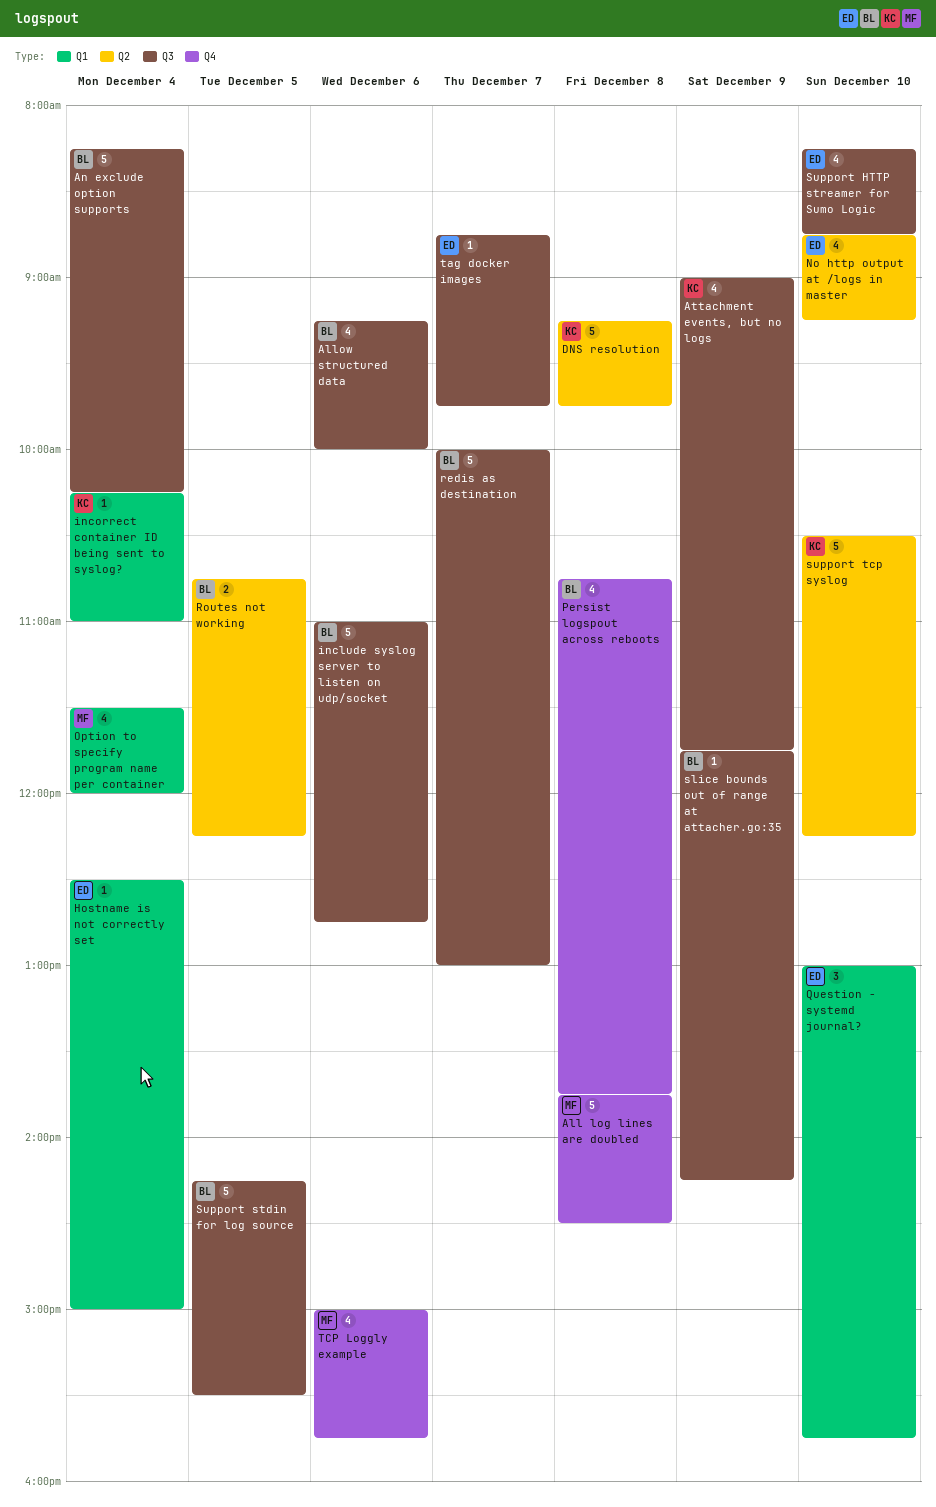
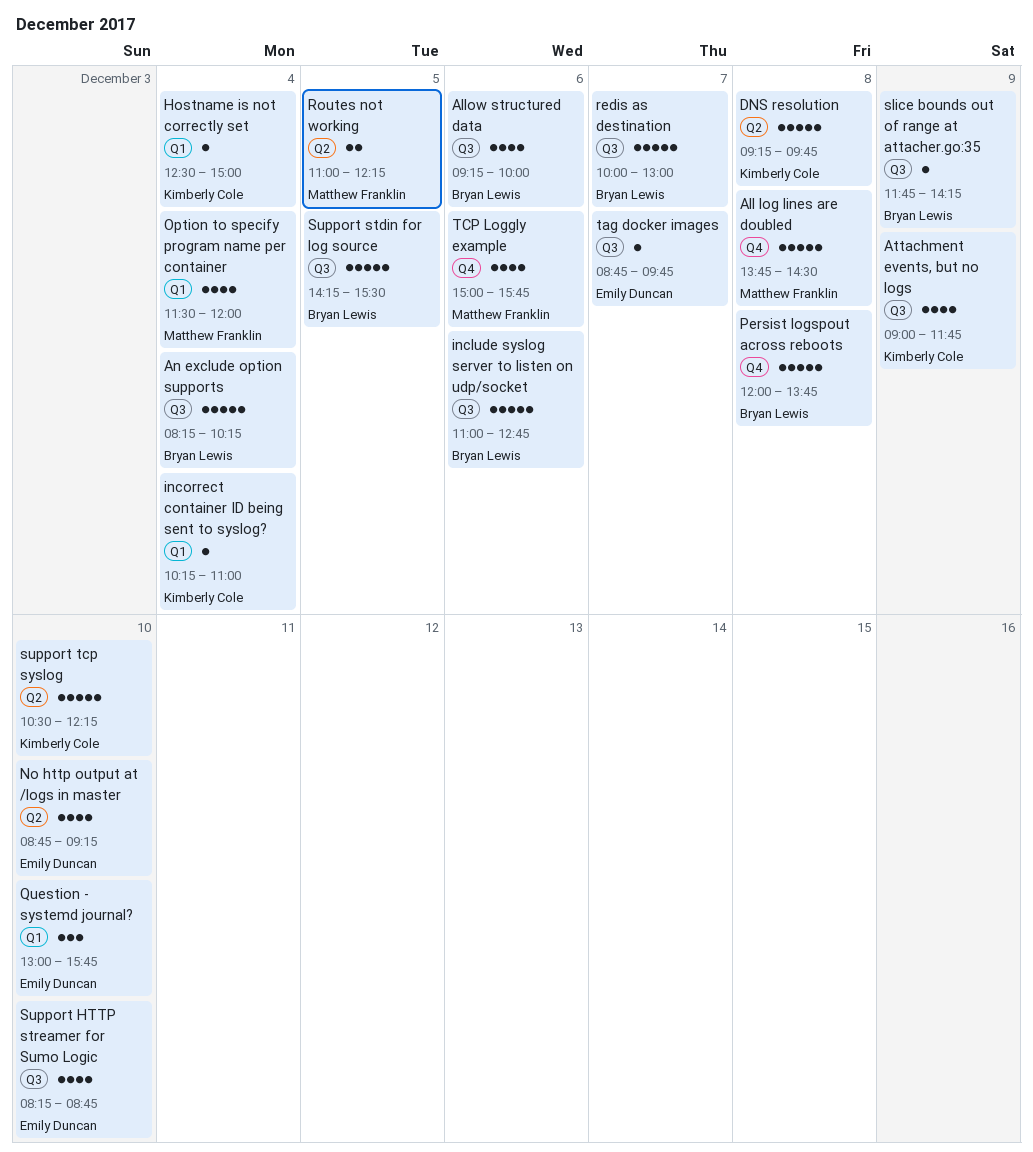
Hostname is not correctly set, owner: Emily Duncan -> Kimberly Cole
Persist logspout across reboots, estimate: 4 -> 5
Persist logspout across reboots, begins: 10:45 -> 12:00
Routes not working, owner: Bryan Lewis -> Matthew Franklin
Routes not working, begins: 10:45 -> 11:00

